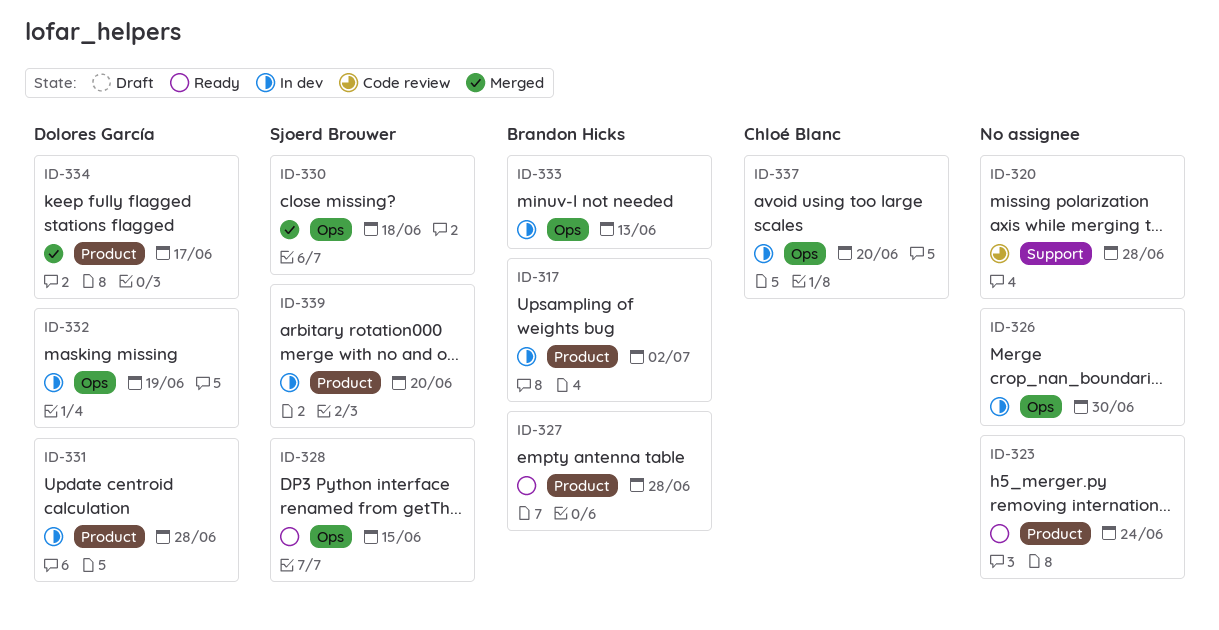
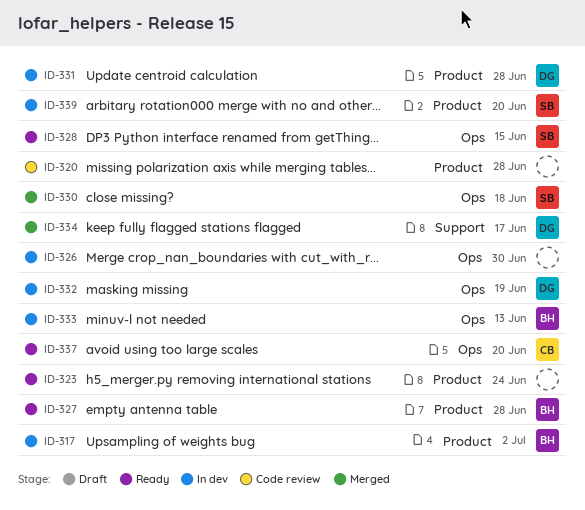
ID-320, label: Support -> Product
ID-334, label: Product -> Support
ID-337, status: In dev -> Ready

